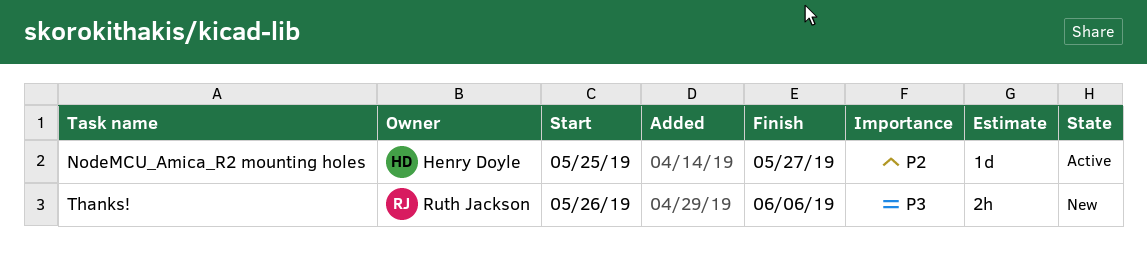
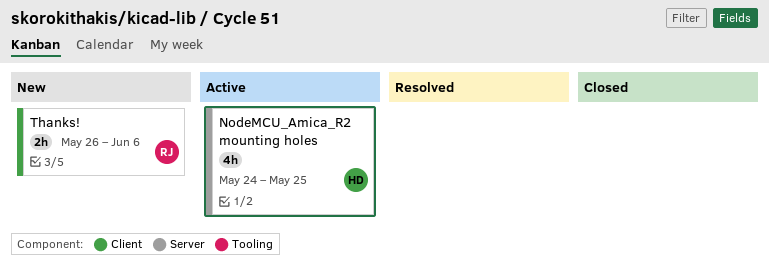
NodeMCU_Amica_R2 mounting holes, estimate: 1d -> 4h
NodeMCU_Amica_R2 mounting holes, start: May 25 -> May 24
NodeMCU_Amica_R2 mounting holes, due: May 27 -> May 25

